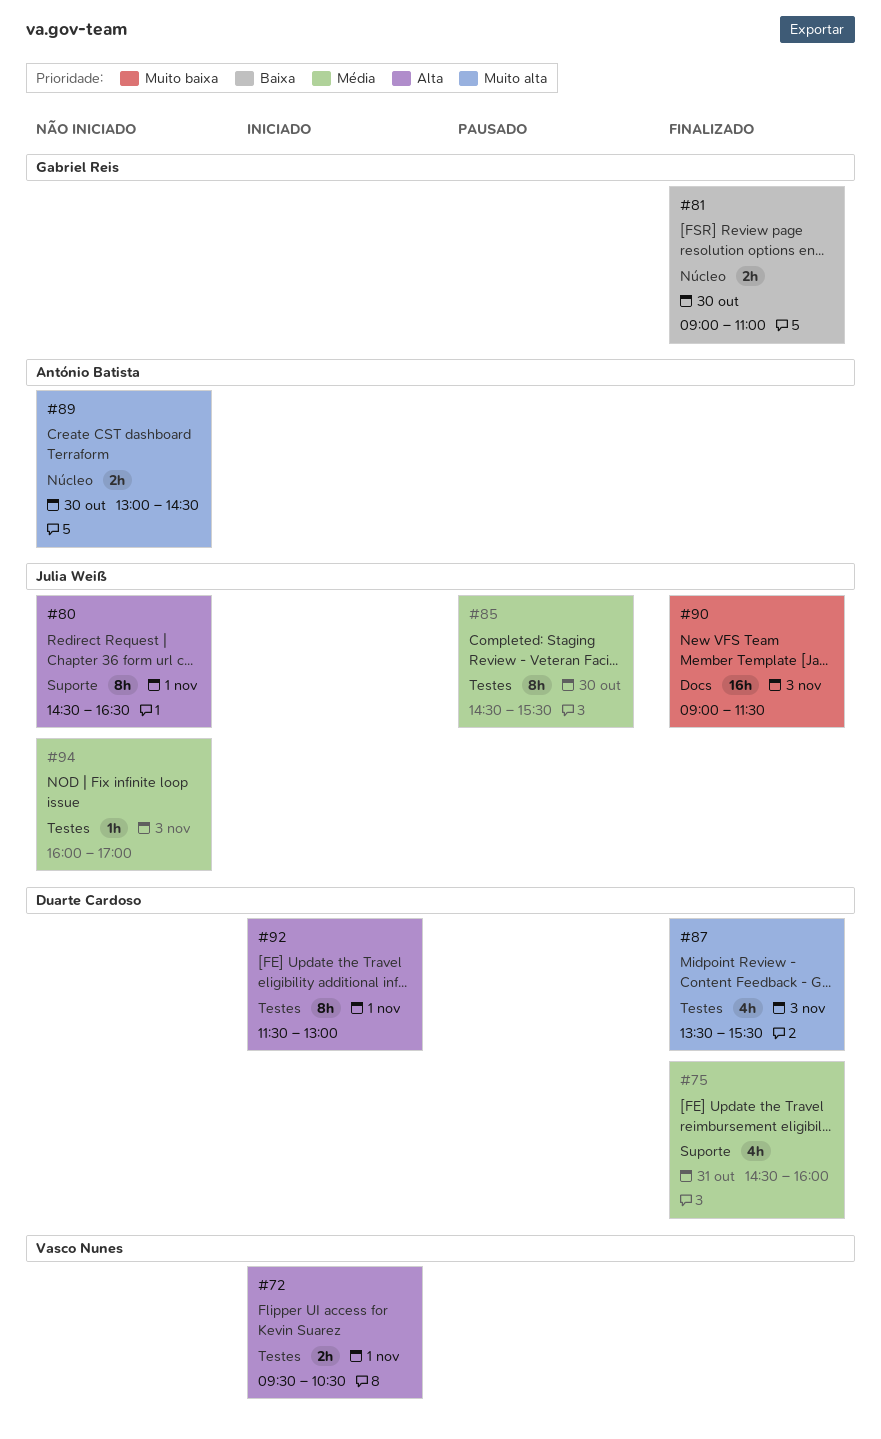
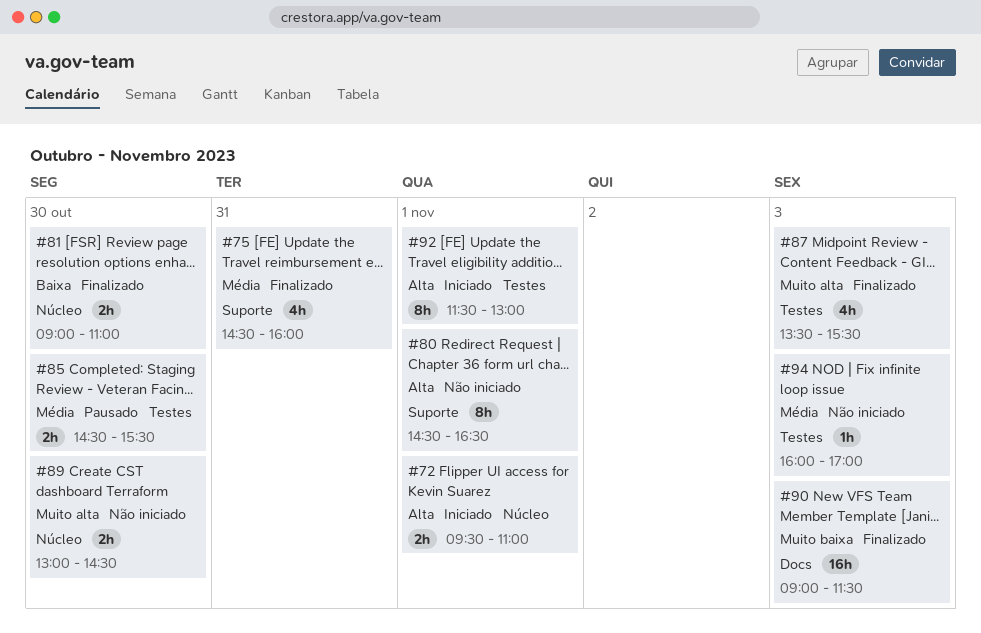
#72, label: Testes -> Núcleo
#72, ends: 10:30 -> 11:00
#85, estimate: 8h -> 2h

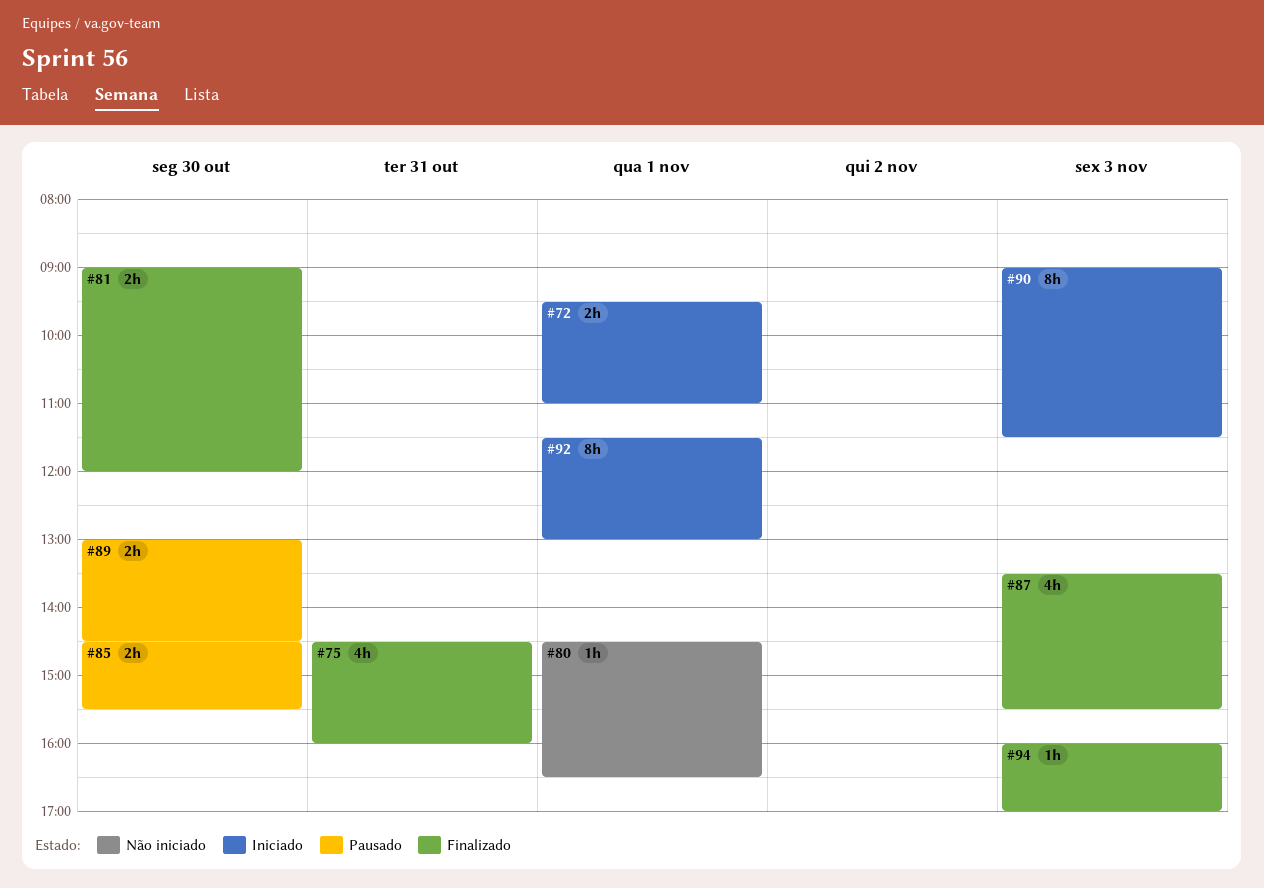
#80, estimate: 8h -> 1h
#81, ends: 11:00 -> 12:00
#89, status: Não iniciado -> Pausado
#90, status: Finalizado -> Iniciado
#90, estimate: 16h -> 8h
#94, status: Não iniciado -> Finalizado

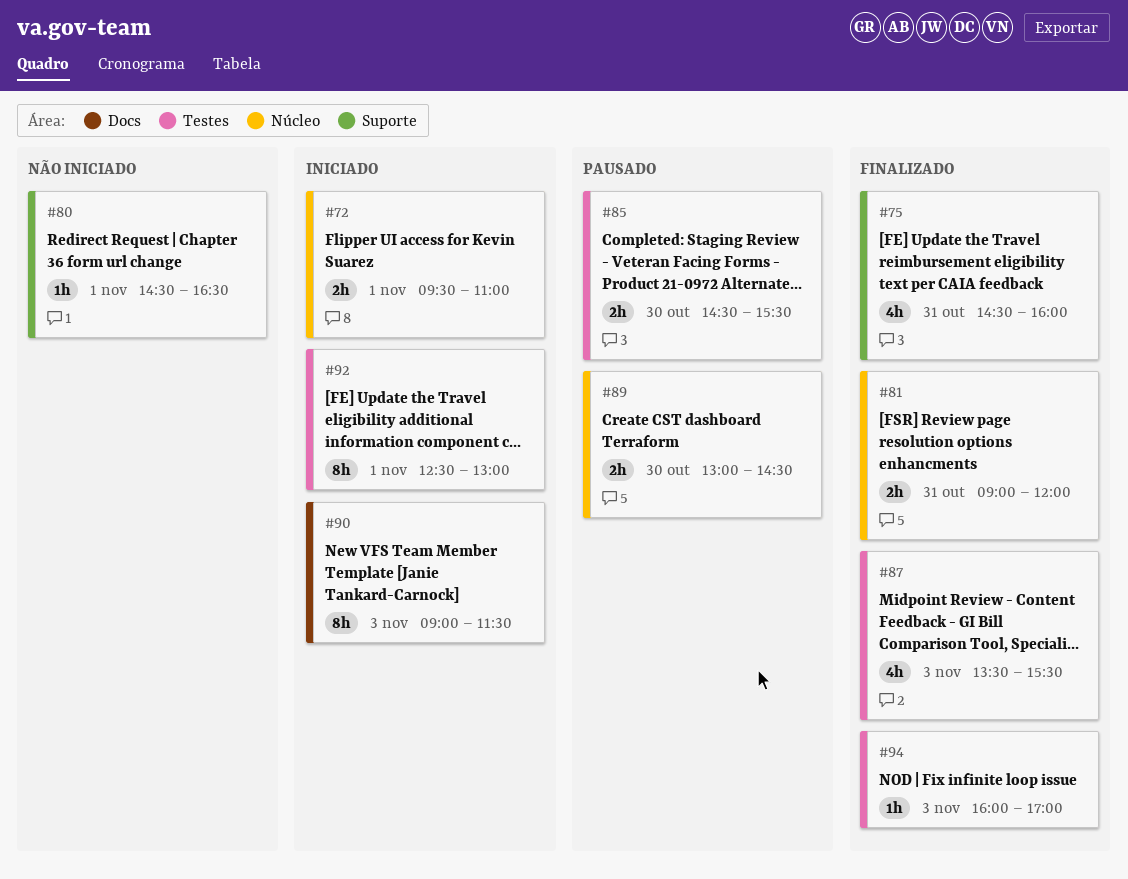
#81, day: Oct 30 -> Oct 31
#92, begins: 11:30 -> 12:30

